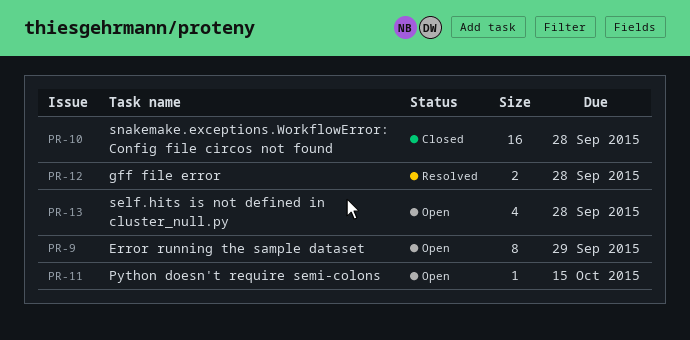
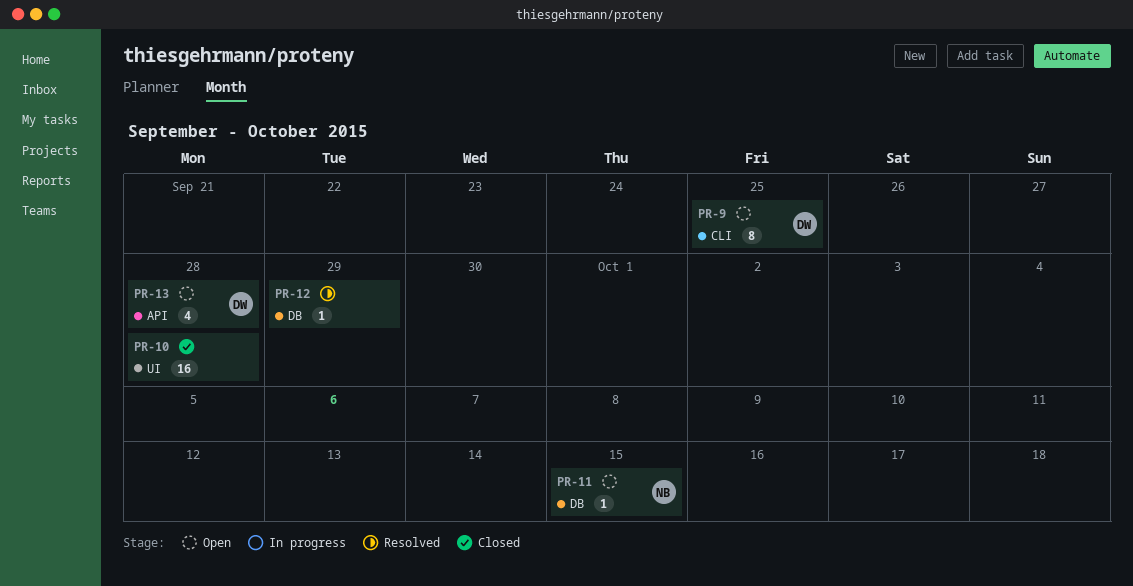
PR-9, due: Sep 29 -> Sep 25
PR-12, estimate: 2 -> 1
PR-12, due: Sep 28 -> Sep 29

